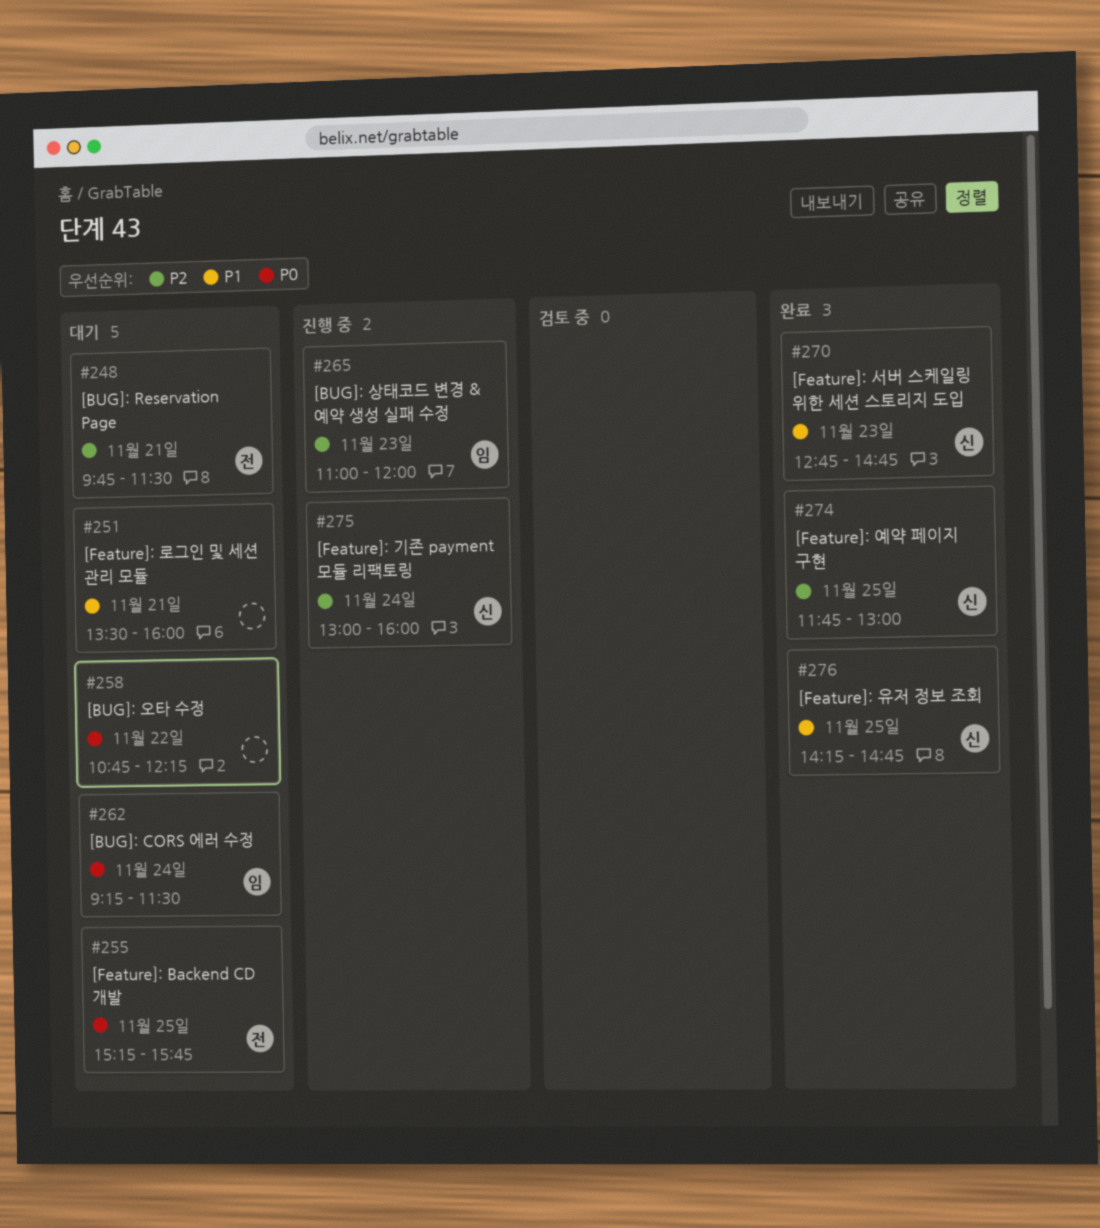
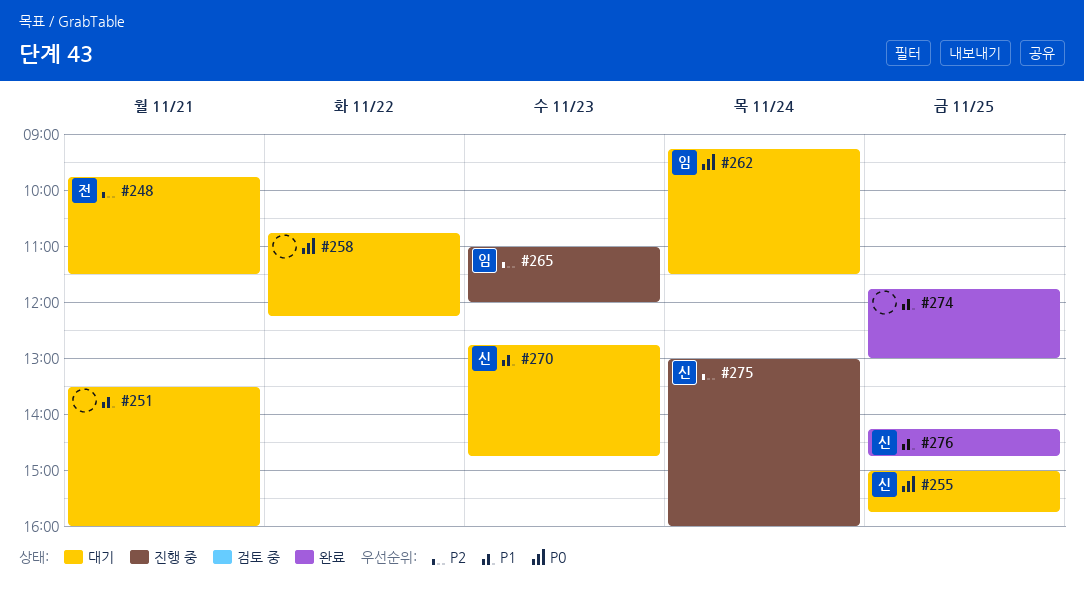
#255, owner: 전 -> 신
#255, begins: 15:15 -> 15:00
#270, status: 완료 -> 대기
#274, owner: 신 -> none
#274, priority: P2 -> P1

